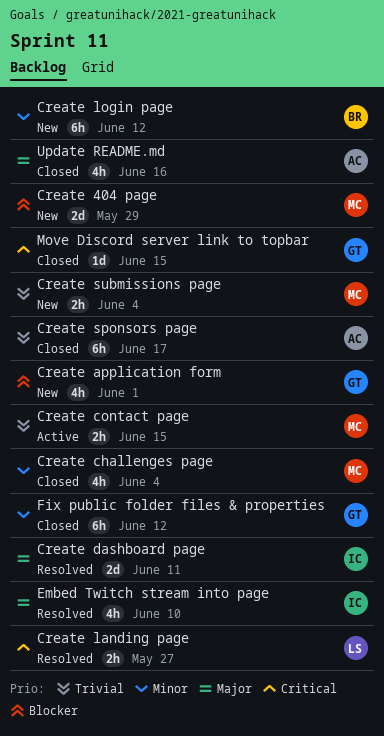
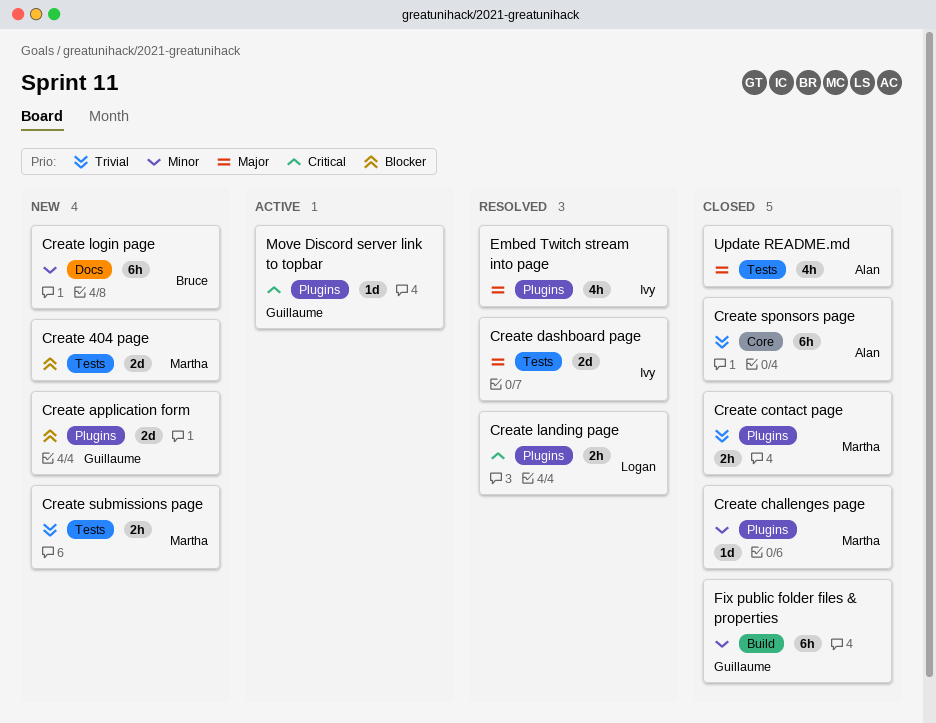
Create application form, estimate: 4h -> 2d
Create challenges page, estimate: 4h -> 1d
Create contact page, status: Active -> Closed
Move Discord server link to topbar, status: Closed -> Active

